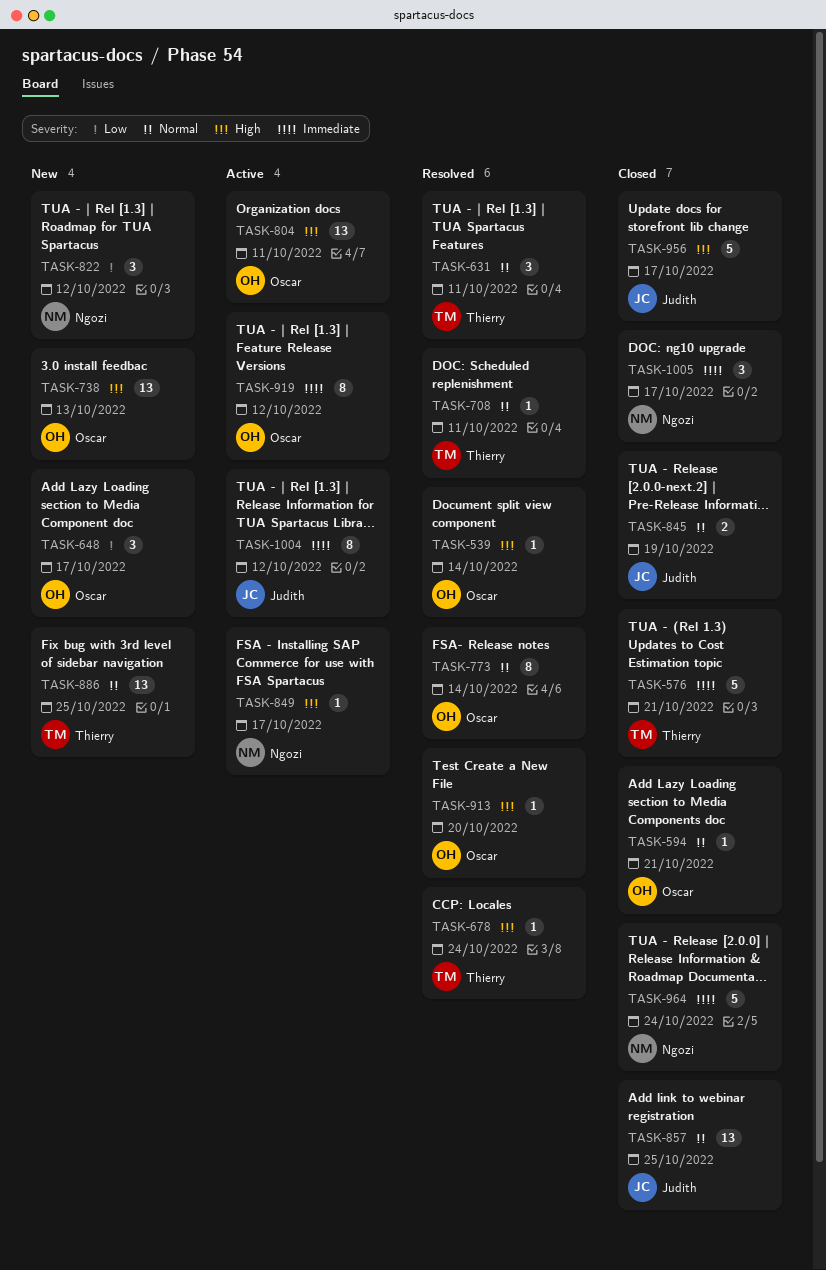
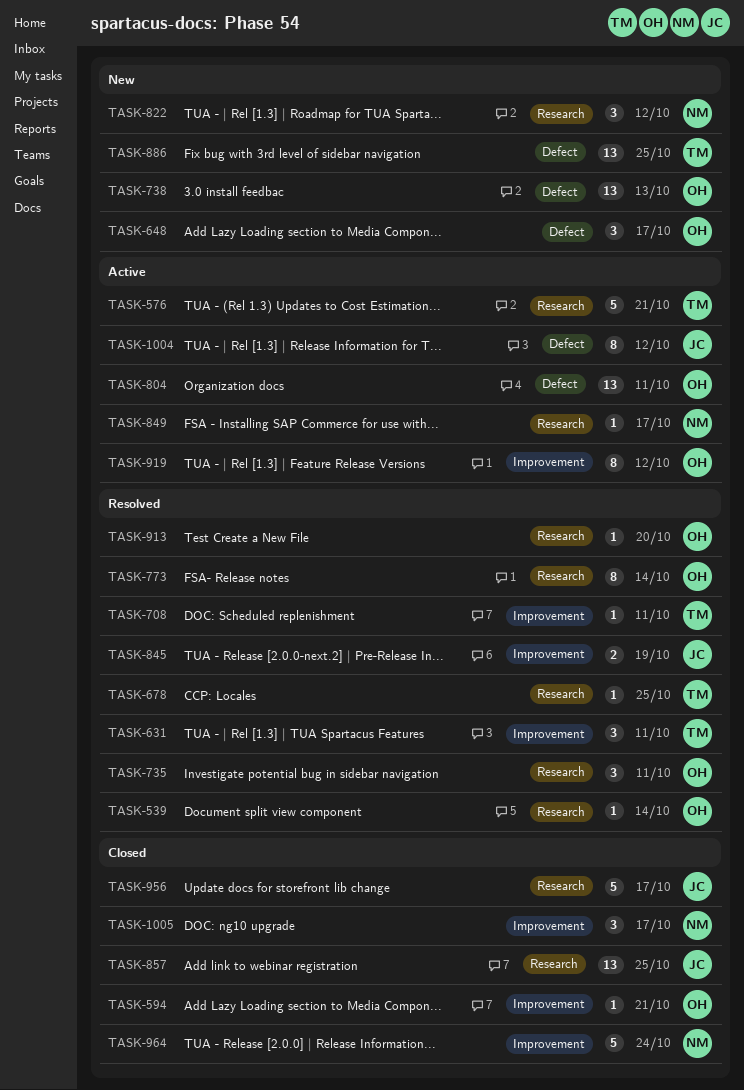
TASK-576, status: Closed -> Active
TASK-678, due: Oct 24 -> Oct 25
TASK-735: none -> present
TASK-845, status: Closed -> Resolved

